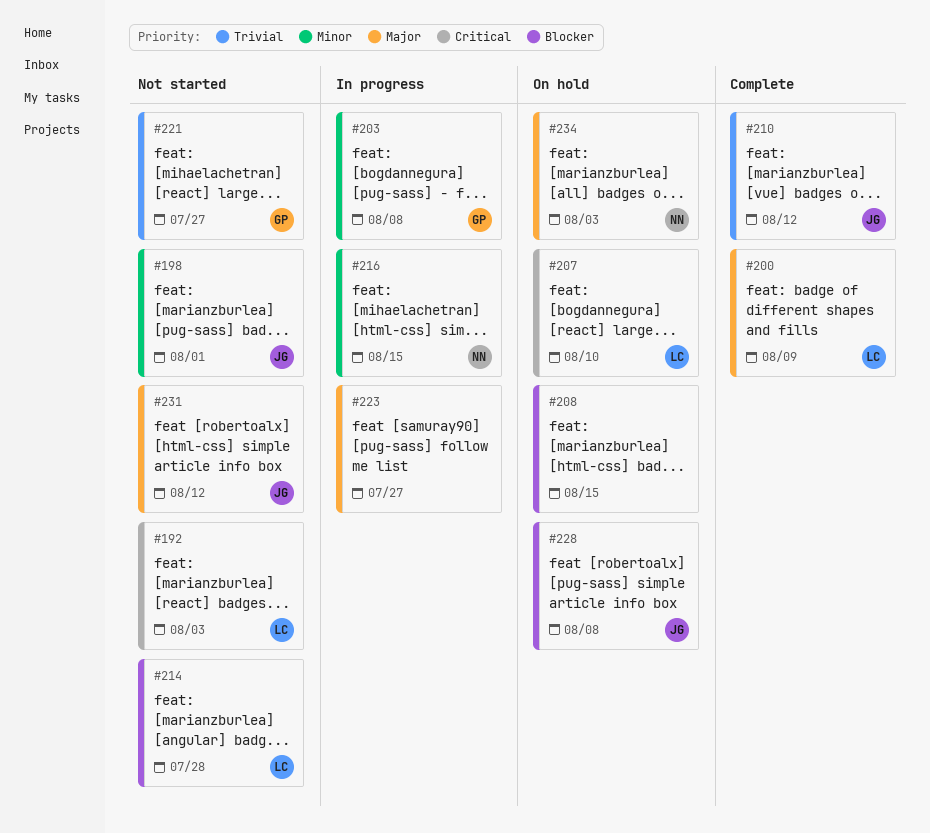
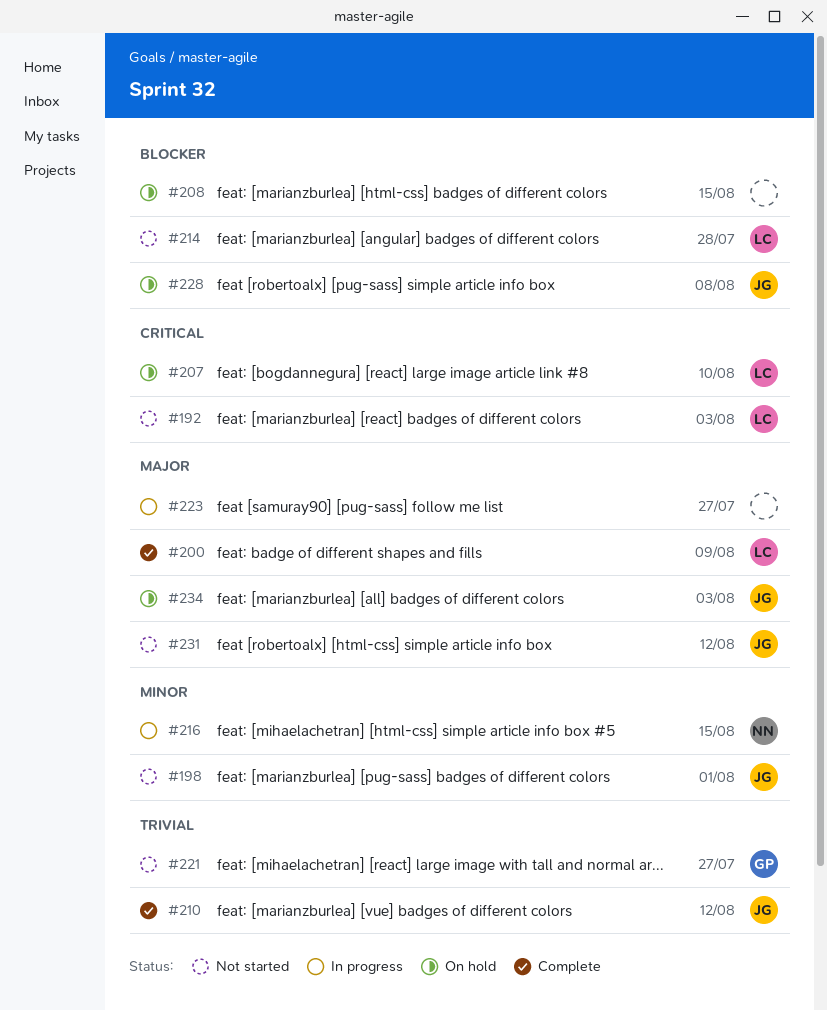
#203: present -> none
#234, owner: NN -> JG

